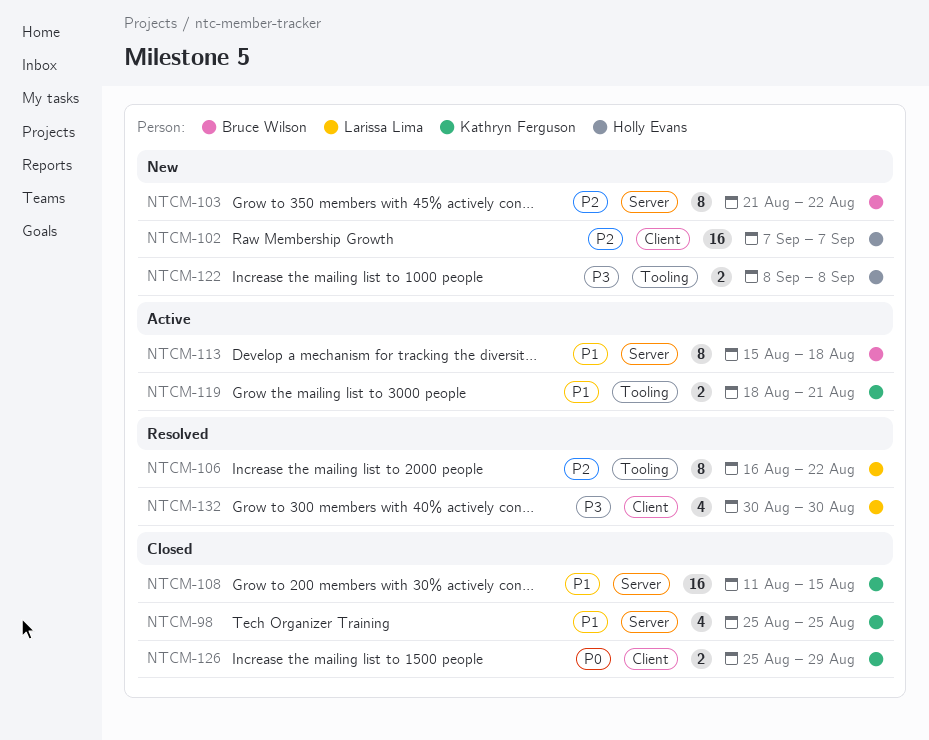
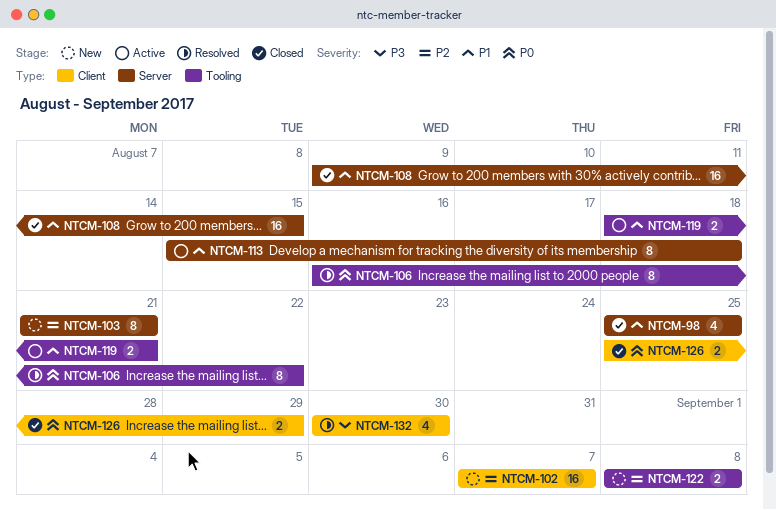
NTCM-103, due: Aug 22 -> Aug 21
NTCM-106, priority: P2 -> P0
NTCM-108, start: Aug 11 -> Aug 9
NTCM-122, priority: P3 -> P2

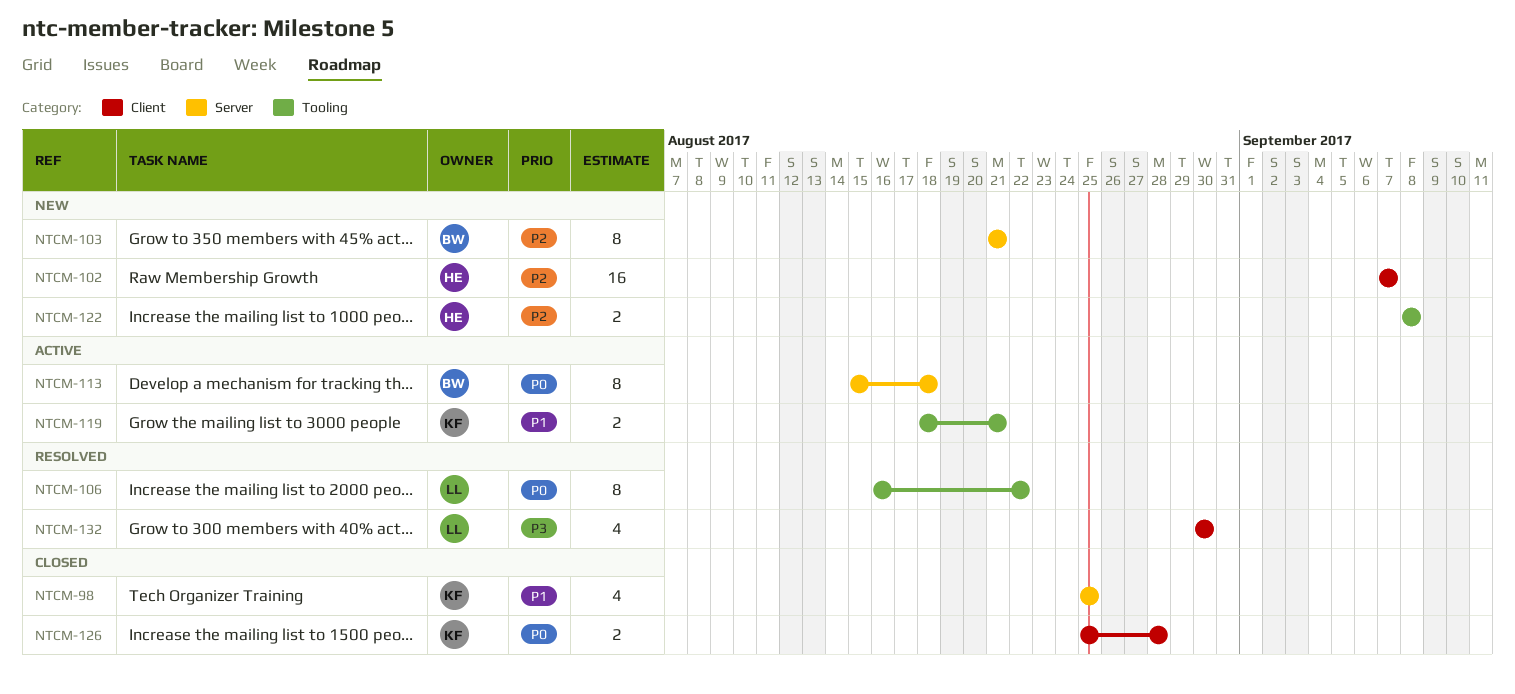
NTCM-108: present -> none
NTCM-113, priority: P1 -> P0
NTCM-126, due: Aug 29 -> Aug 28

